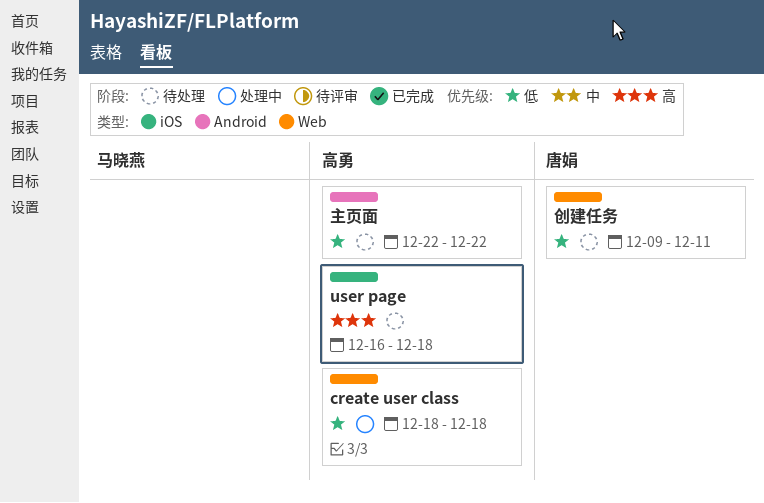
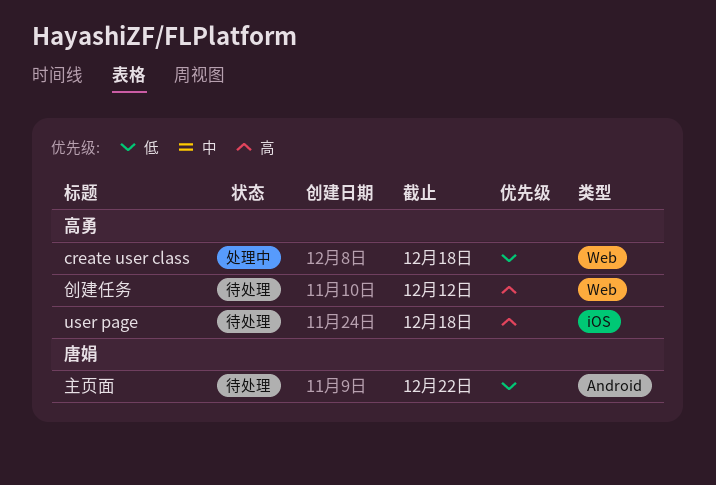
主页面, owner: 高勇 -> 唐娟
创建任务, owner: 唐娟 -> 高勇
创建任务, priority: 低 -> 高
创建任务, due: Dec 11 -> Dec 12

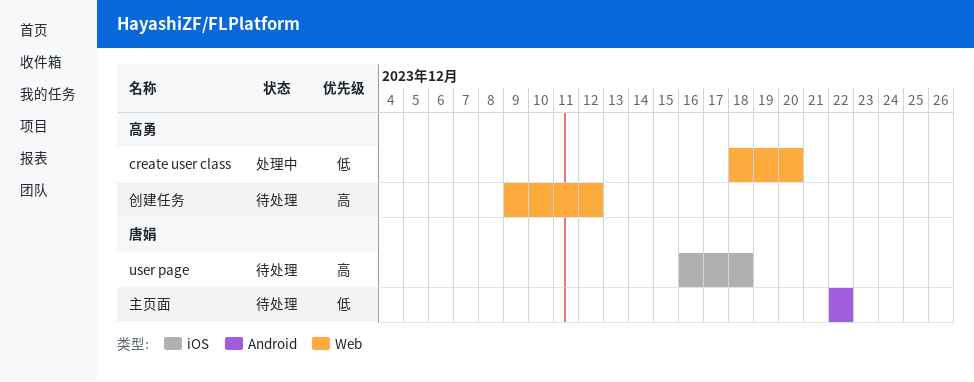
create user class, due: Dec 18 -> Dec 20
user page, owner: 高勇 -> 唐娟

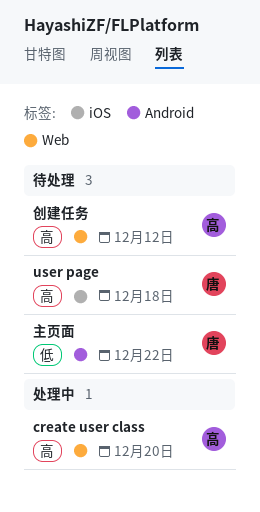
create user class, priority: 低 -> 高

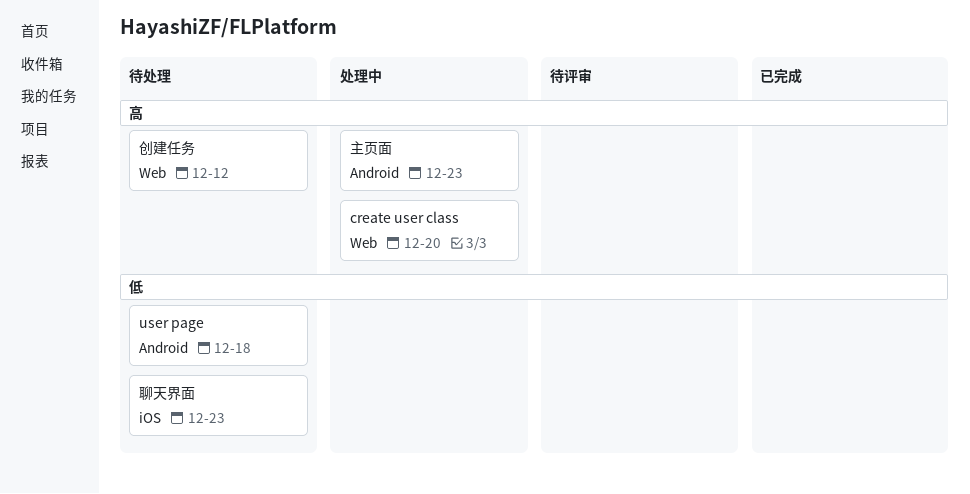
user page, priority: 高 -> 低
user page, label: iOS -> Android
主页面, status: 待处理 -> 处理中
主页面, priority: 低 -> 高
主页面, due: Dec 22 -> Dec 23
聊天界面: none -> present

